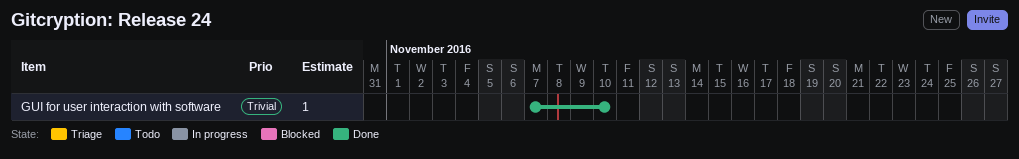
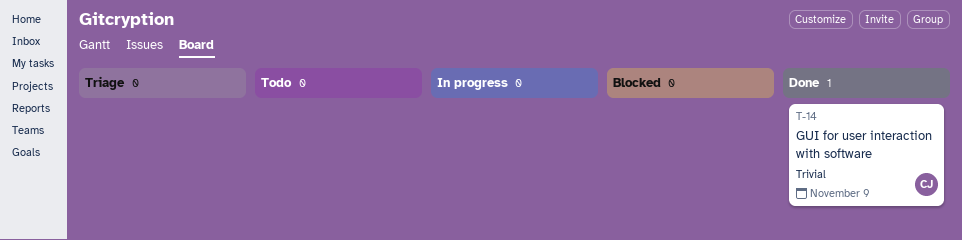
GUI for user interaction with software, due: Nov 10 -> Nov 9

